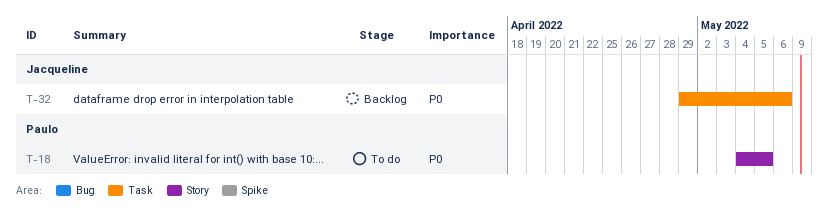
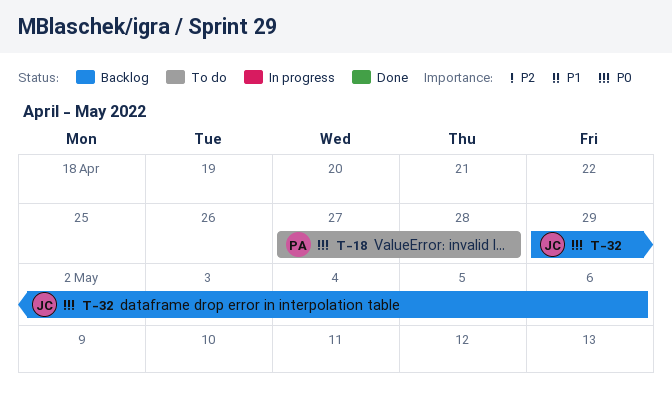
T-18, start: May 4 -> Apr 27
T-18, due: May 5 -> Apr 28

